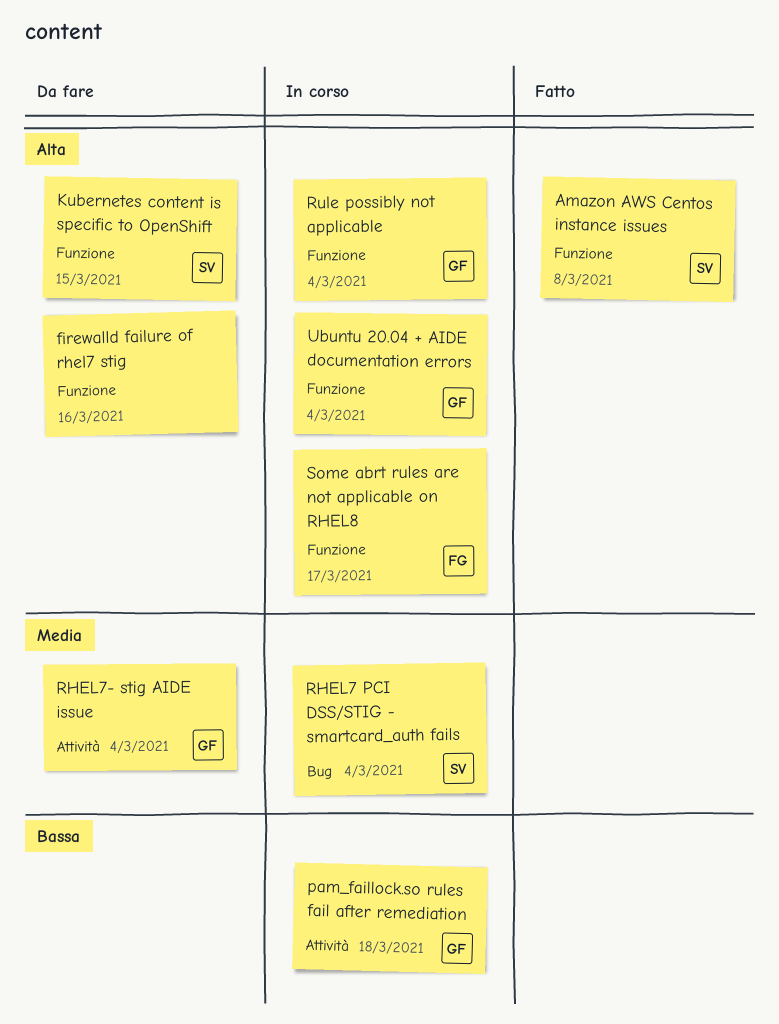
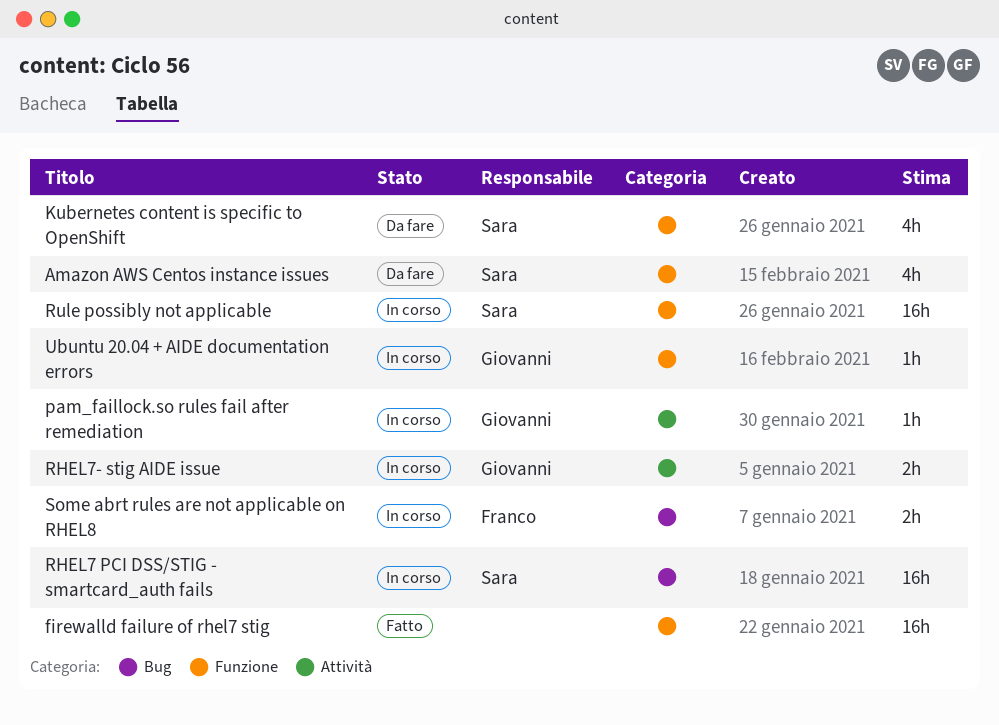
Amazon AWS Centos instance issues, status: Fatto -> Da fare
firewalld failure of rhel7 stig, status: Da fare -> Fatto
RHEL7- stig AIDE issue, status: Da fare -> In corso
Rule possibly not applicable, owner: Giovanni -> Sara
Some abrt rules are not applicable on RHEL8, label: Funzione -> Bug

